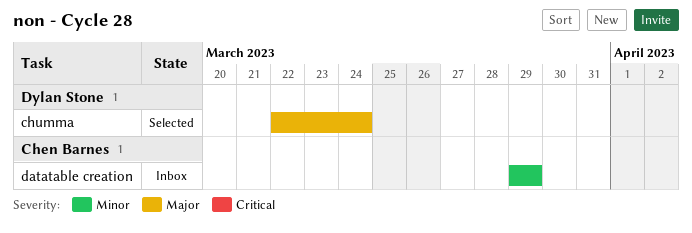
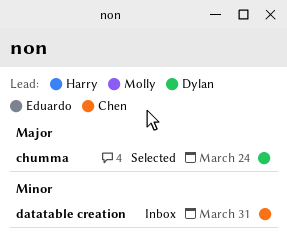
datatable creation, due: Mar 29 -> Mar 31

